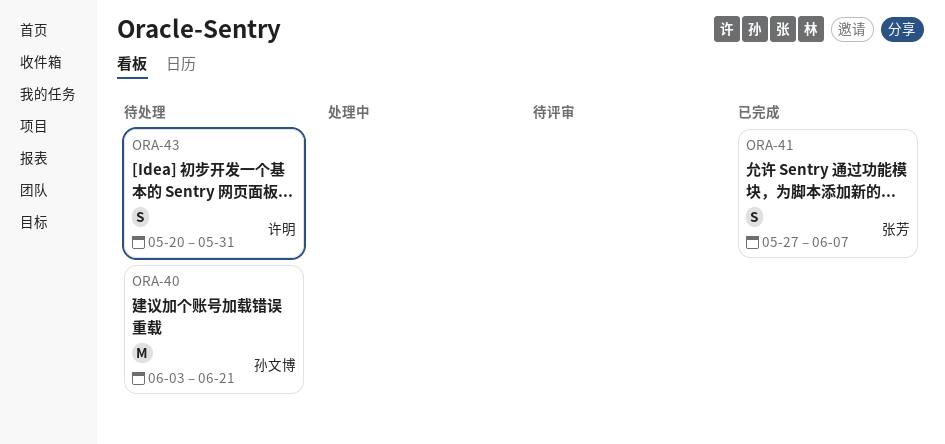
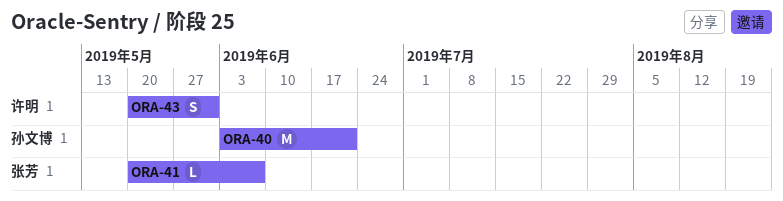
ORA-41, estimate: S -> L
ORA-41, start: May 27 -> May 20

